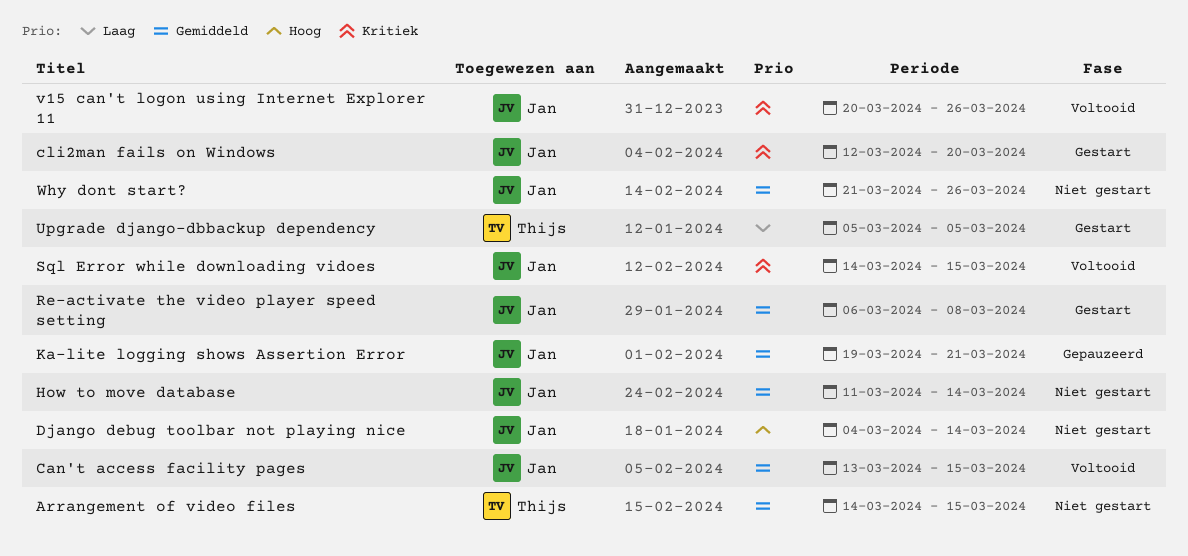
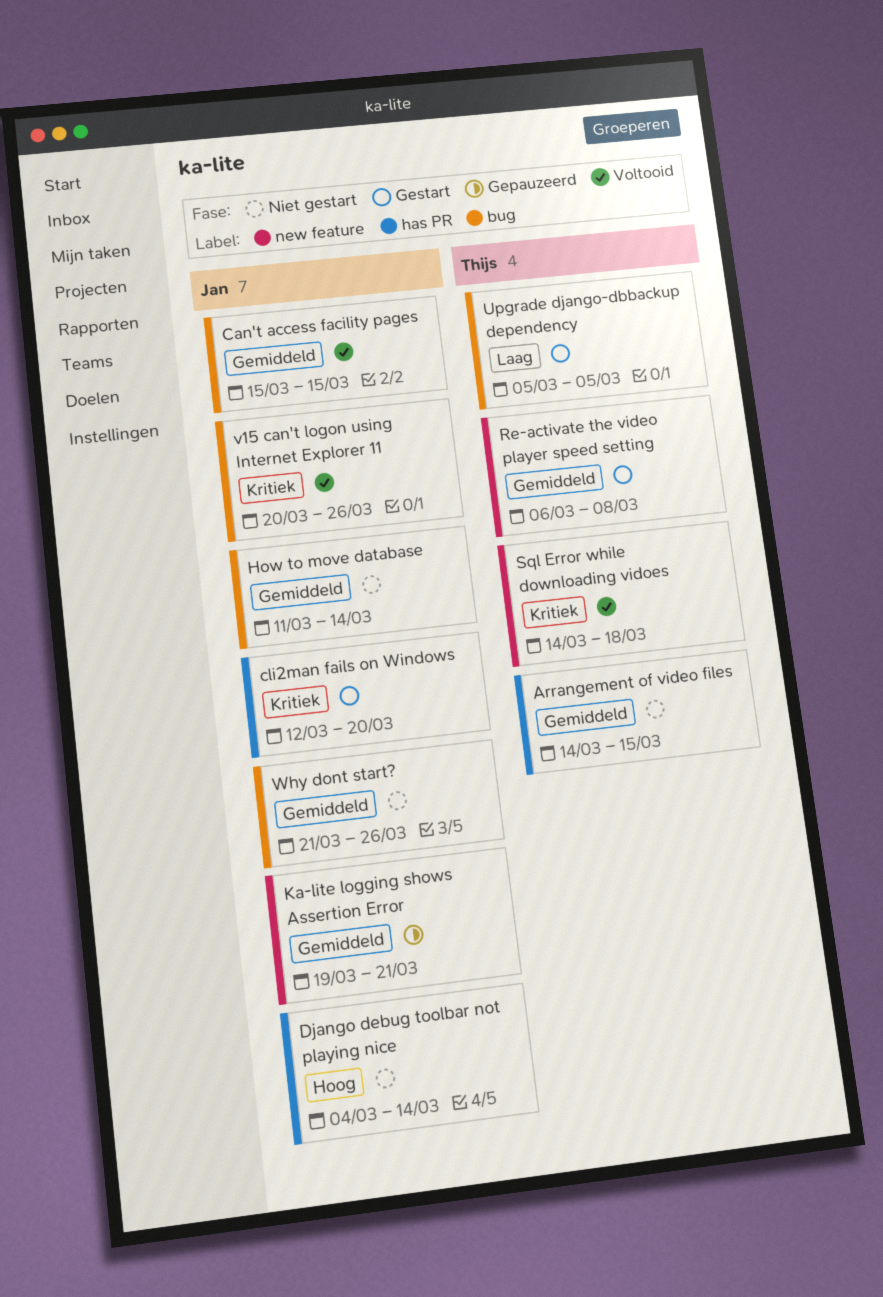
Can't access facility pages, start: Mar 13 -> Mar 15
Re-activate the video player speed setting, owner: Jan -> Thijs
Sql Error while downloading vidoes, owner: Jan -> Thijs
Sql Error while downloading vidoes, due: Mar 15 -> Mar 18

